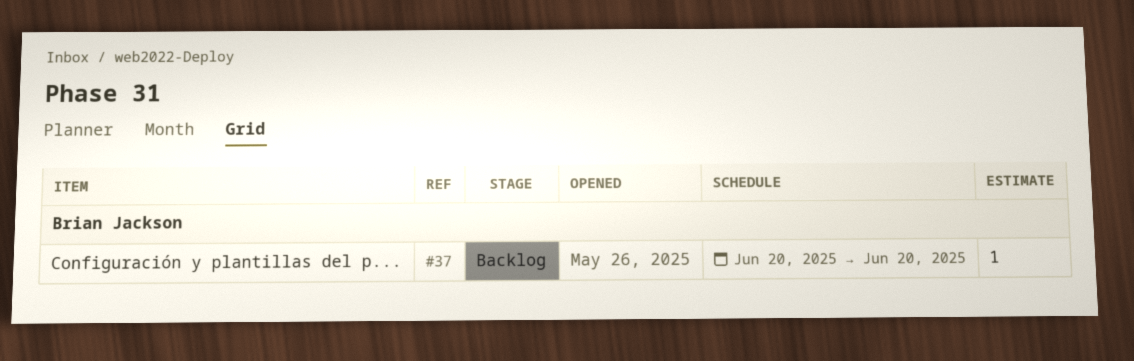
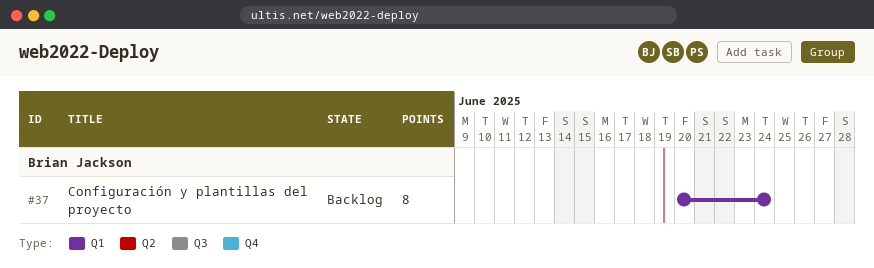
#37, estimate: 1 -> 8
#37, due: Jun 20 -> Jun 24

